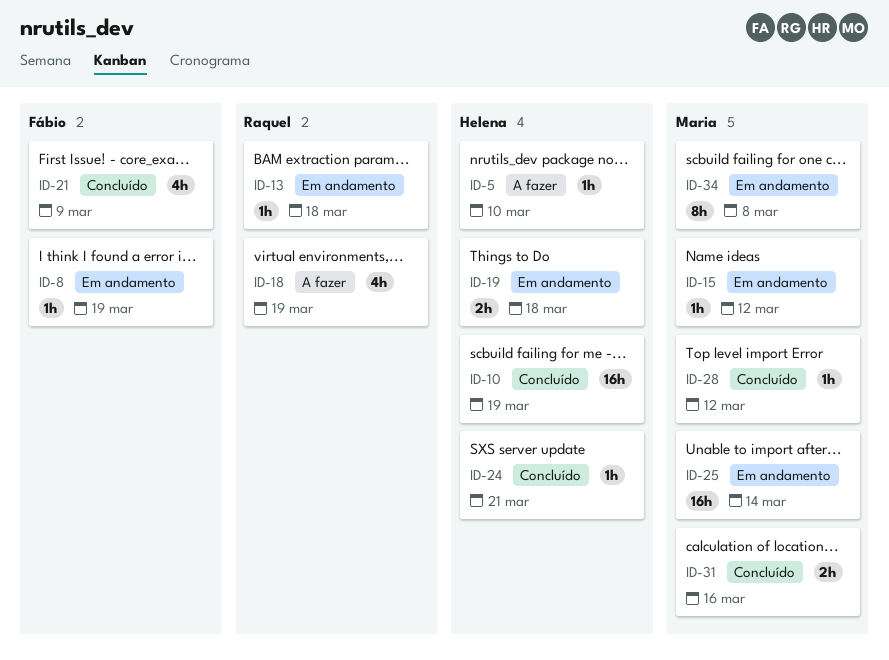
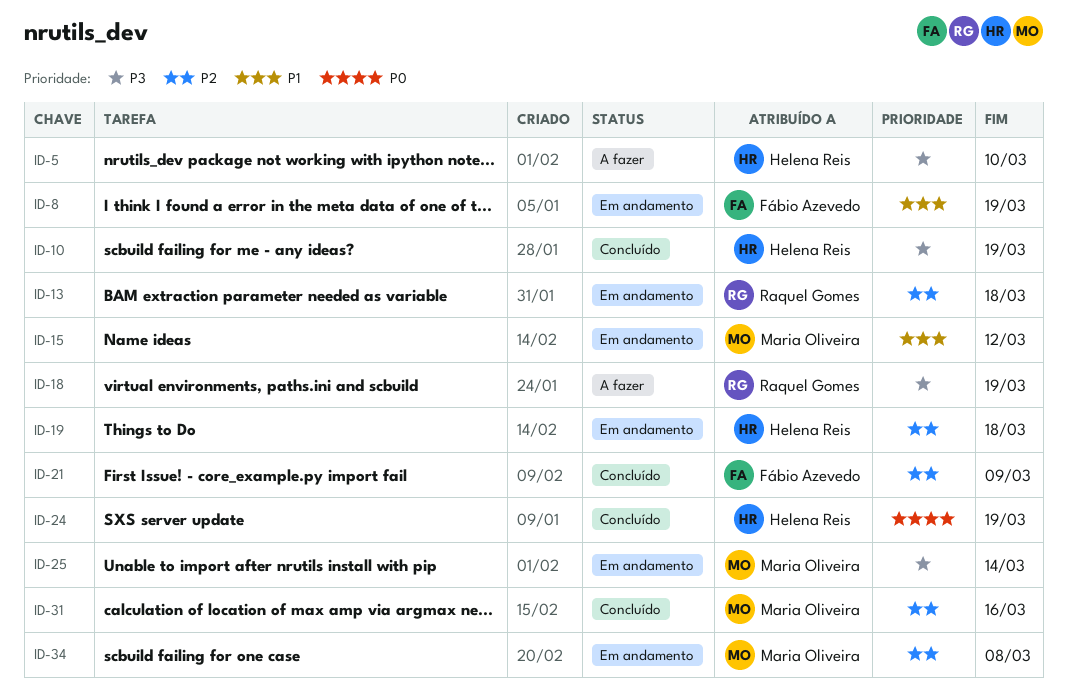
ID-24, due: Mar 21 -> Mar 19
ID-28: present -> none

